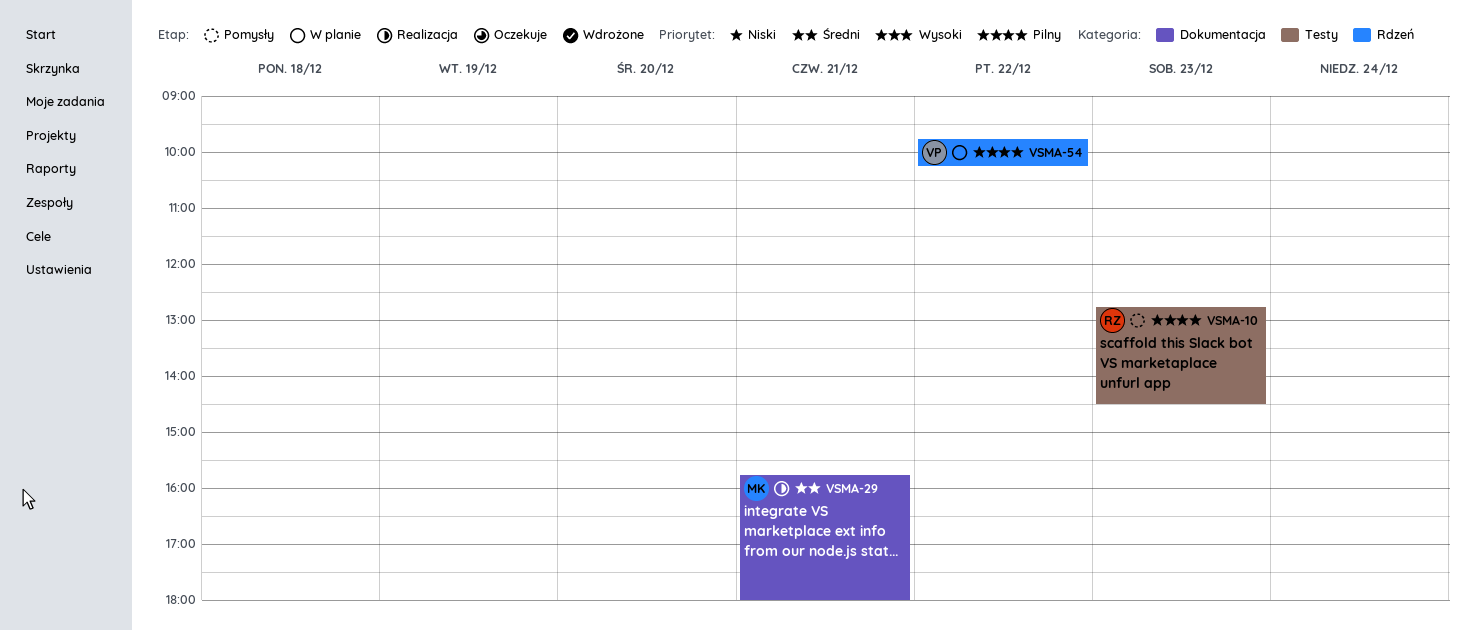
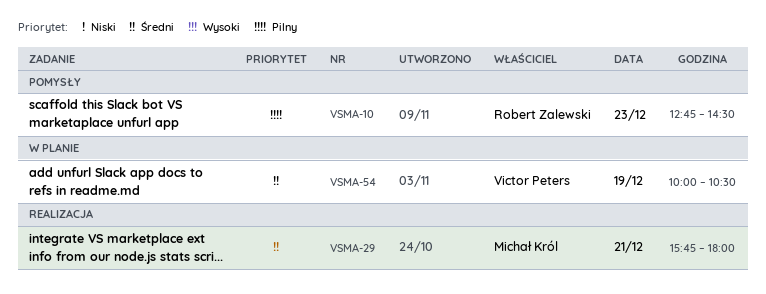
VSMA-54, priority: Pilny -> Średni
VSMA-54, day: Dec 22 -> Dec 19
VSMA-54, begins: 09:45 -> 10:00
VSMA-54, ends: 10:15 -> 10:30

